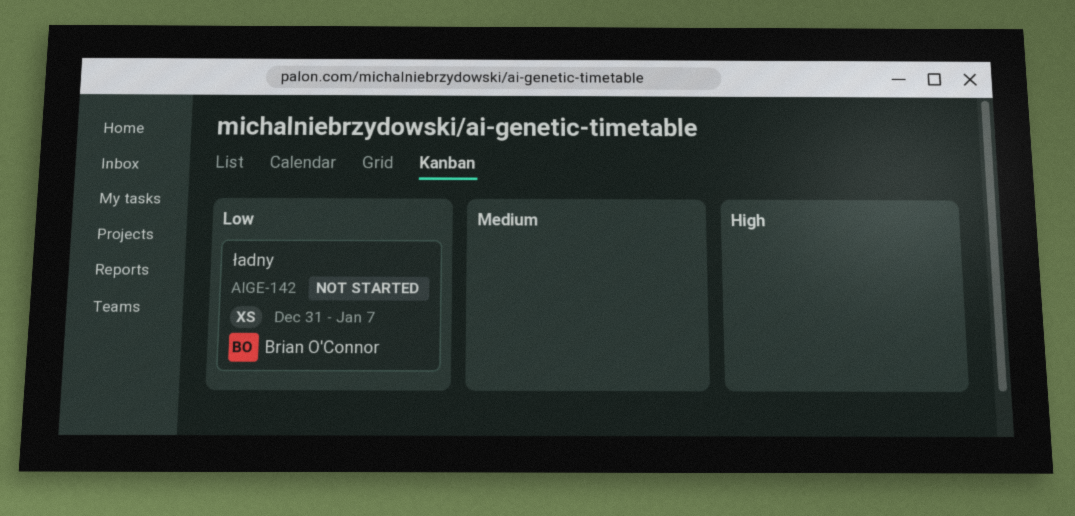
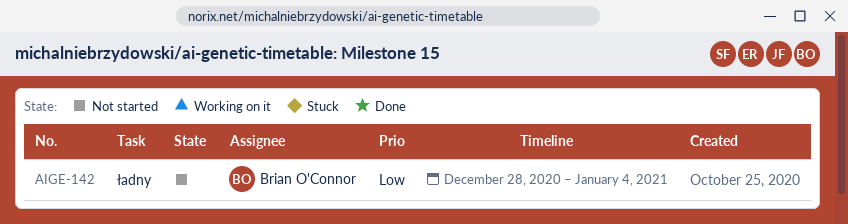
AIGE-142, start: Dec 31 -> Dec 28
AIGE-142, due: Jan 7 -> Jan 4

